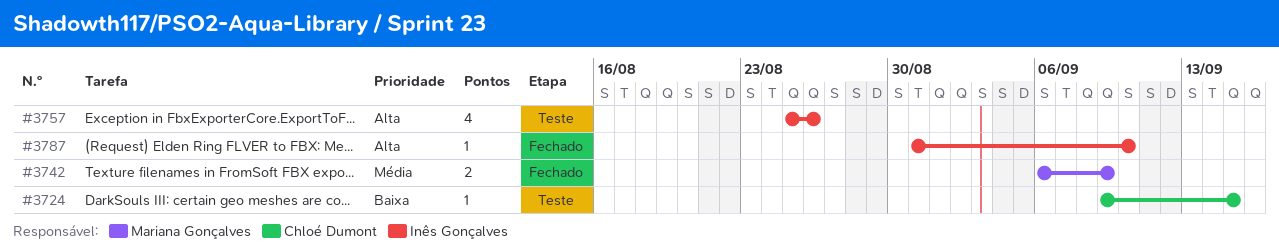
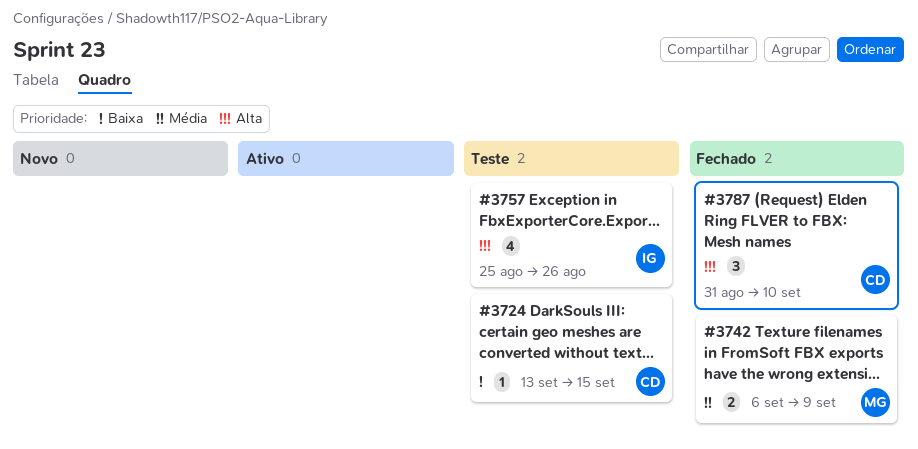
#3724, start: Sep 9 -> Sep 13
#3787, owner: Inês Gonçalves -> Chloé Dumont
#3787, estimate: 1 -> 3

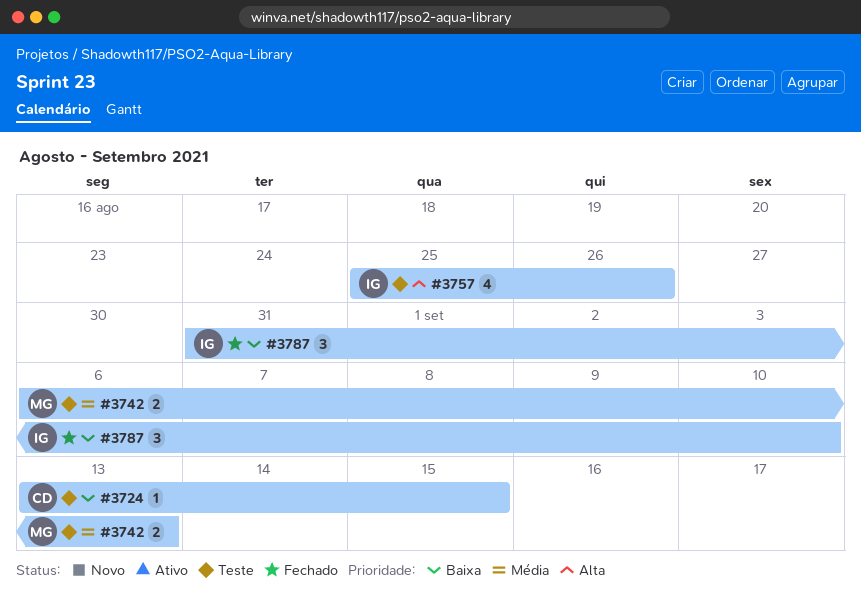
#3742, status: Fechado -> Teste
#3742, due: Sep 9 -> Sep 13
#3787, owner: CD -> IG
#3787, priority: Alta -> Baixa

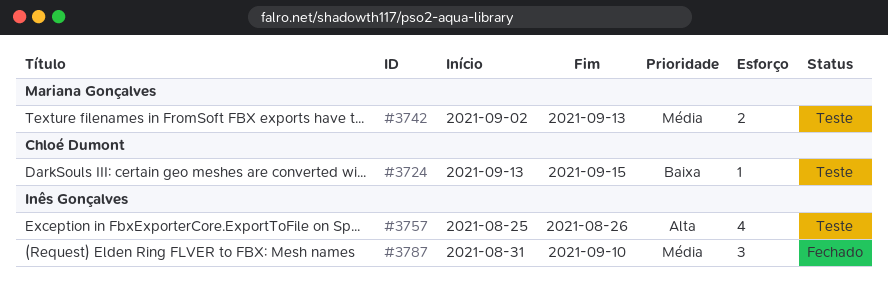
#3742, start: Sep 6 -> Sep 2
#3787, priority: Baixa -> Média

